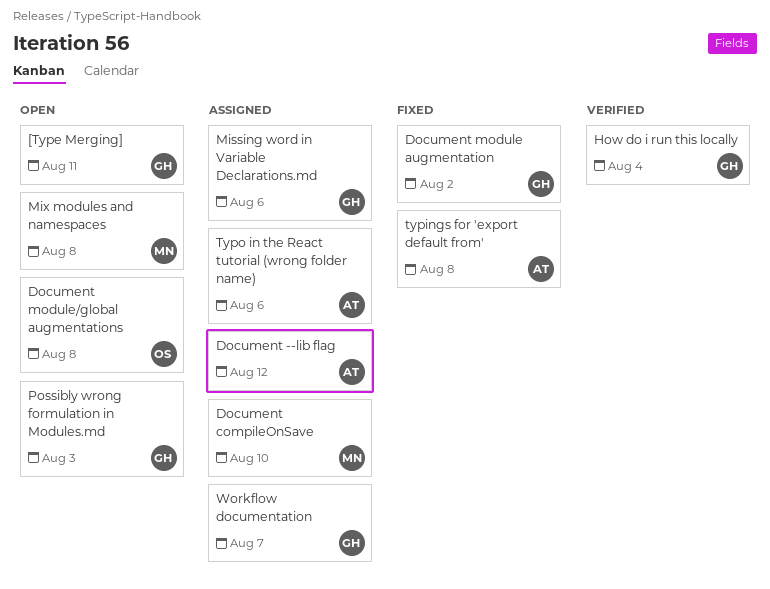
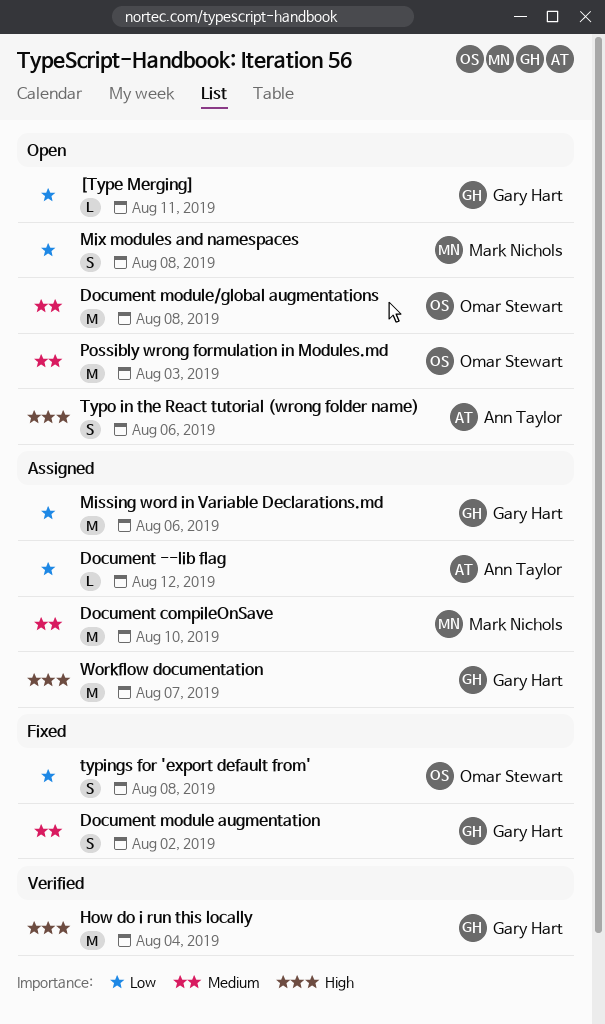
Possibly wrong formulation in Modules.md, owner: Gary Hart -> Omar Stewart
typings for 'export default from', owner: Ann Taylor -> Omar Stewart
Typo in the React tutorial (wrong folder name), status: Assigned -> Open

